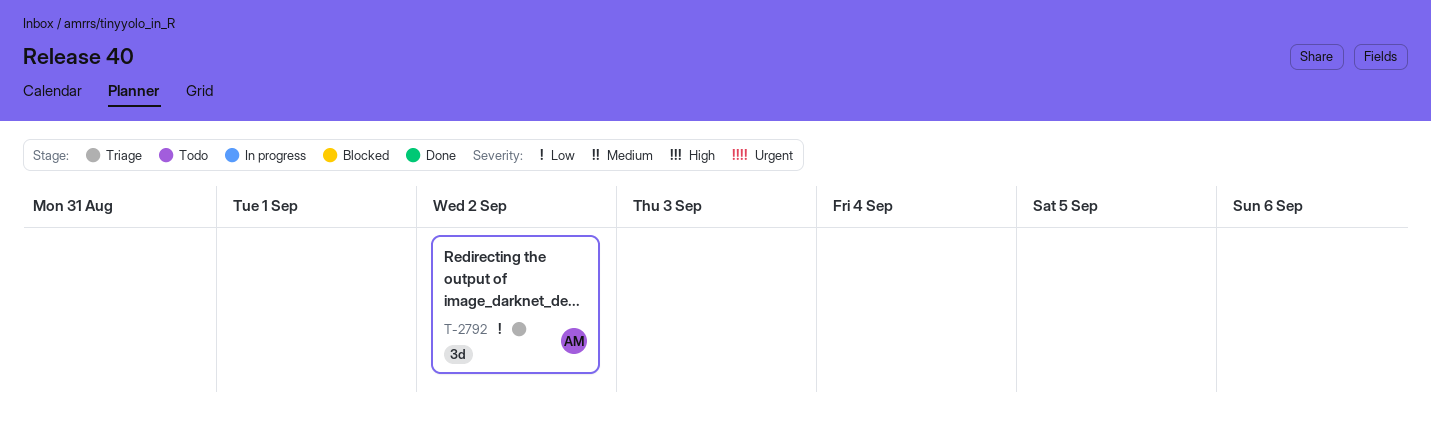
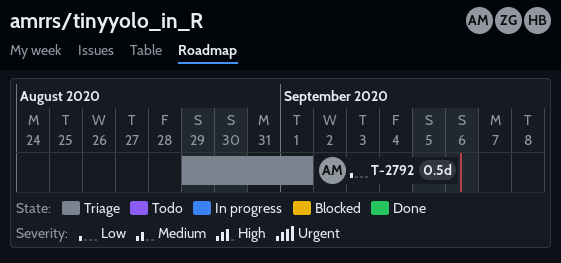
T-2792, estimate: 3d -> 0.5d
T-2792, due: Sep 2 -> Sep 1

